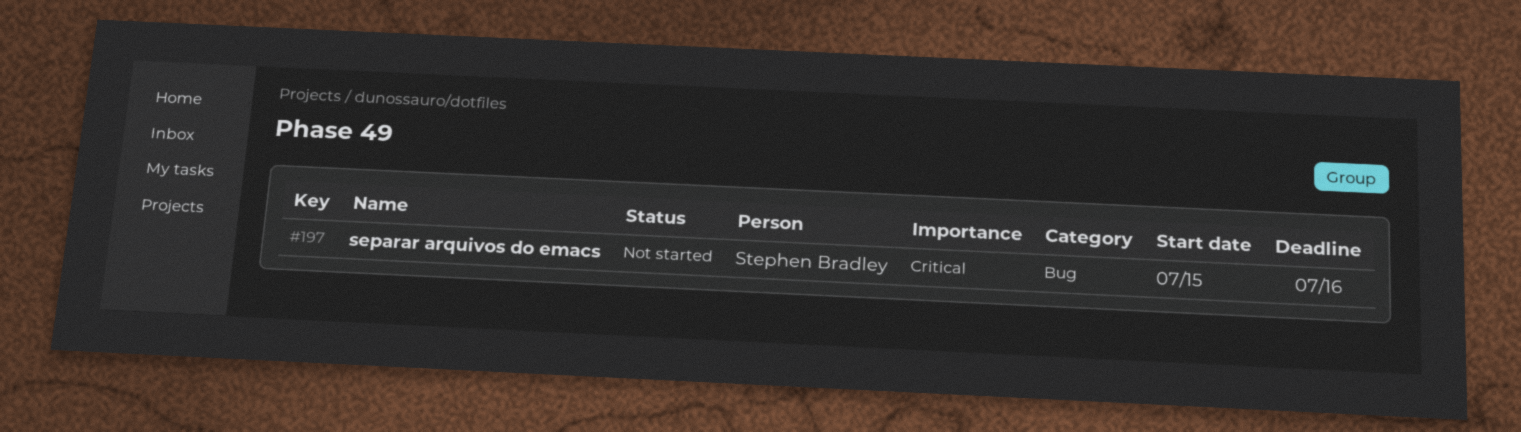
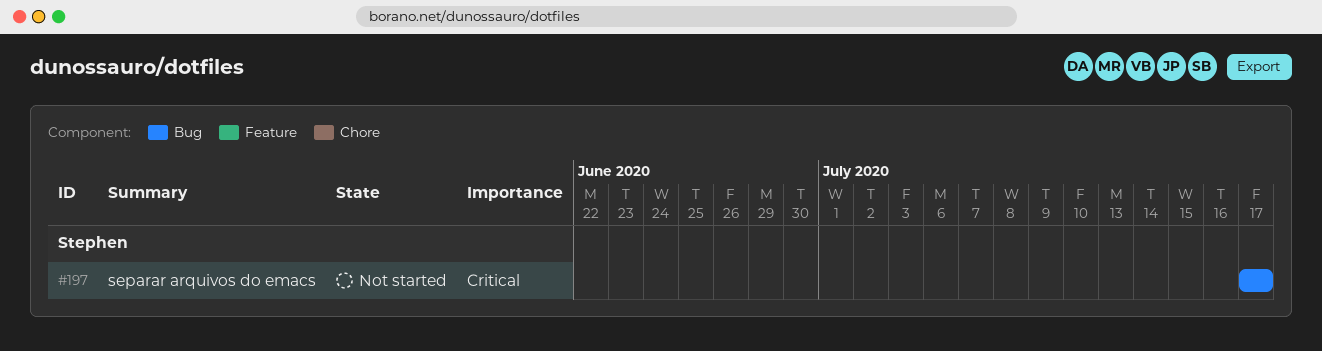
#197, start: Jul 15 -> Jul 17
#197, due: Jul 16 -> Jul 17

